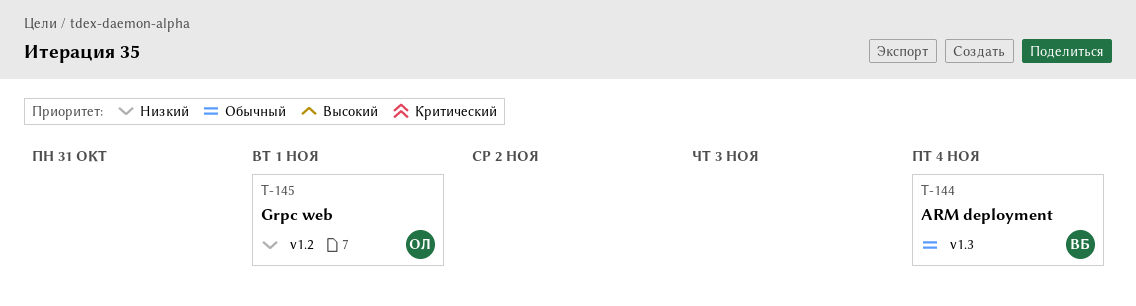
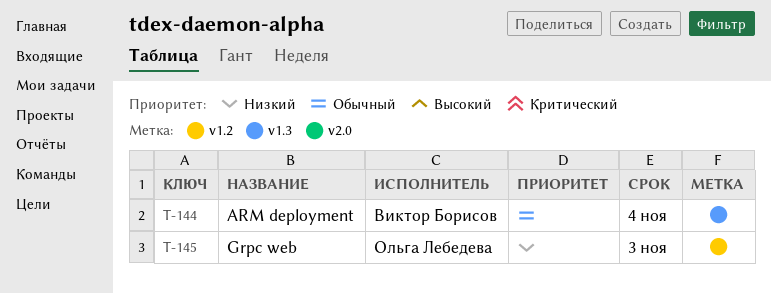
T-145, due: Nov 1 -> Nov 3

